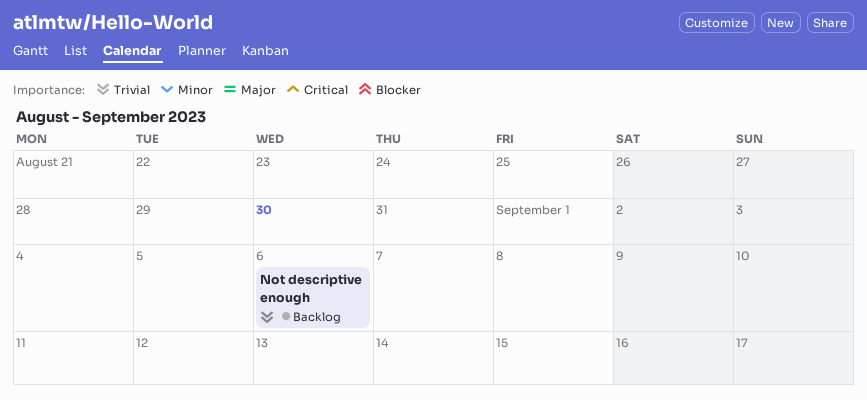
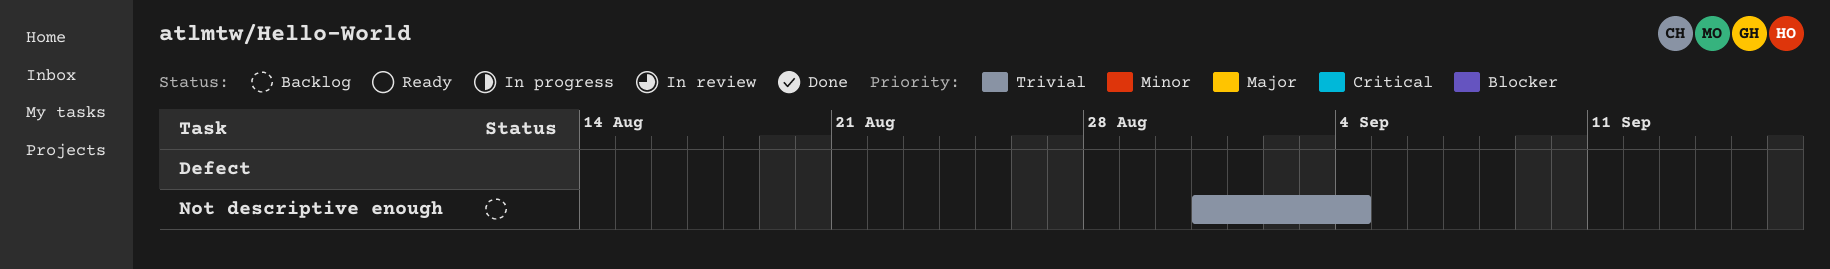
Not descriptive enough, due: Sep 6 -> Sep 4

